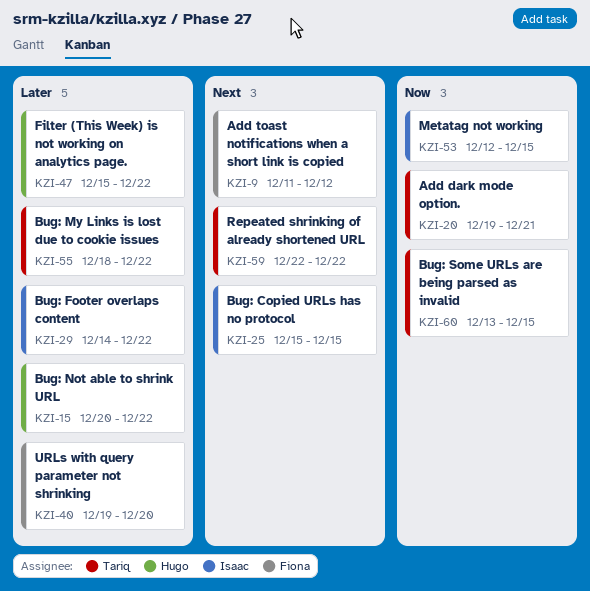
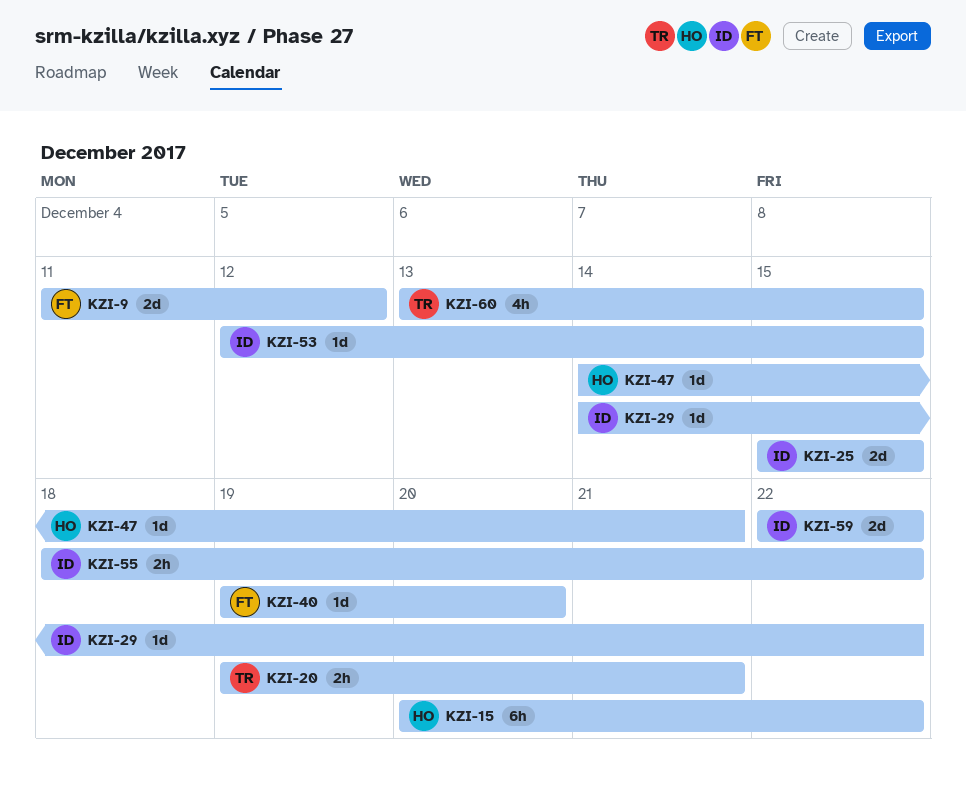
KZI-47, start: Dec 15 -> Dec 14
KZI-47, due: Dec 22 -> Dec 21
KZI-55, owner: Tariq -> Isaac
KZI-59, owner: Tariq -> Isaac

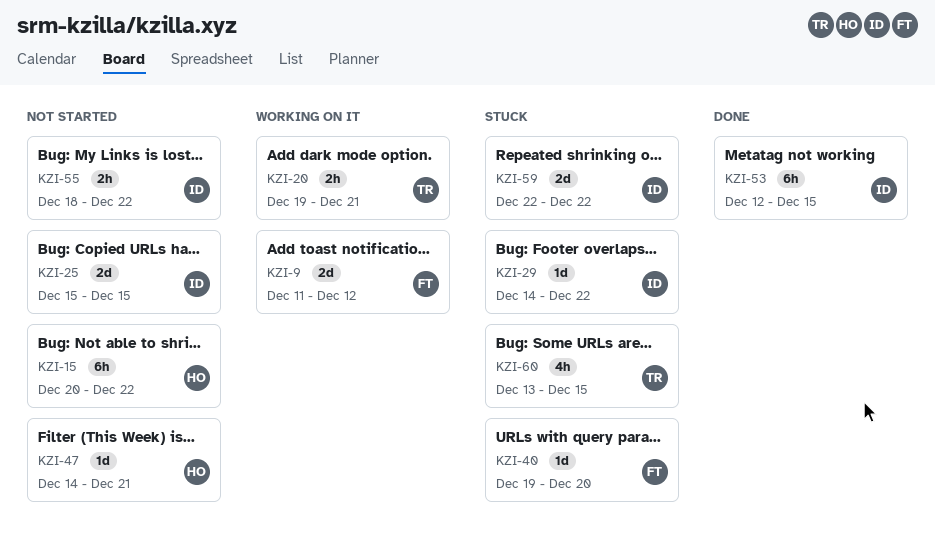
KZI-53, estimate: 1d -> 6h

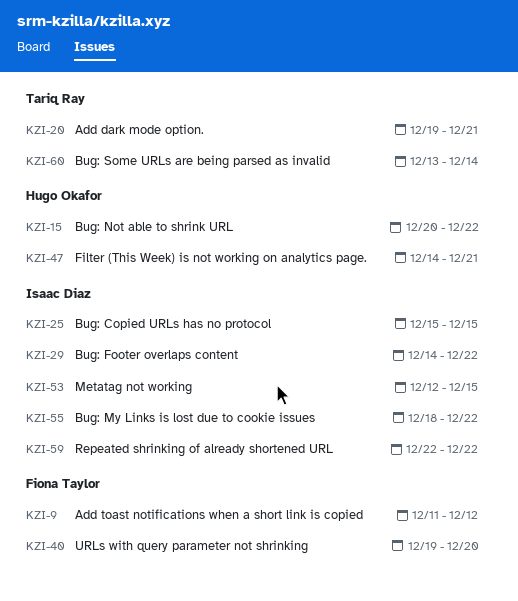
KZI-60, due: Dec 15 -> Dec 14

